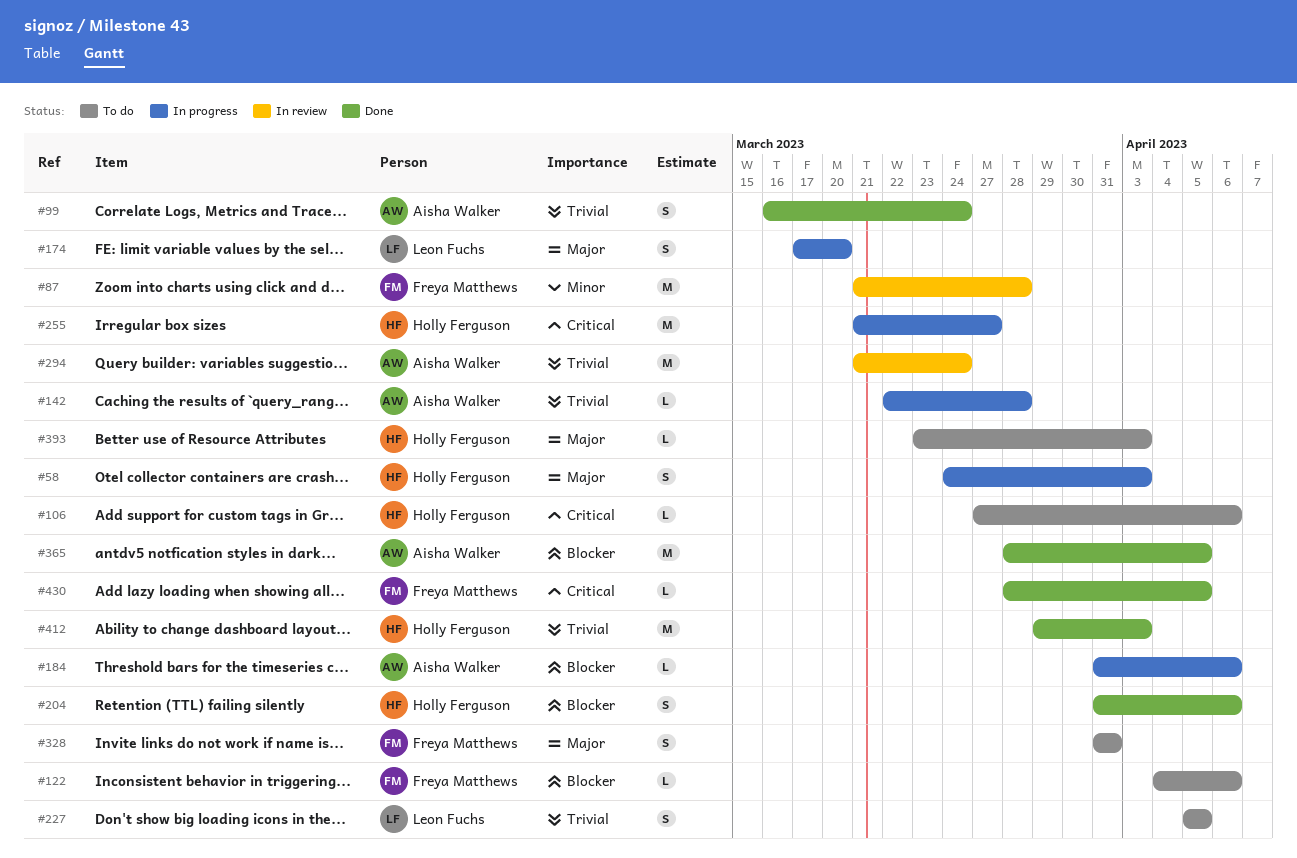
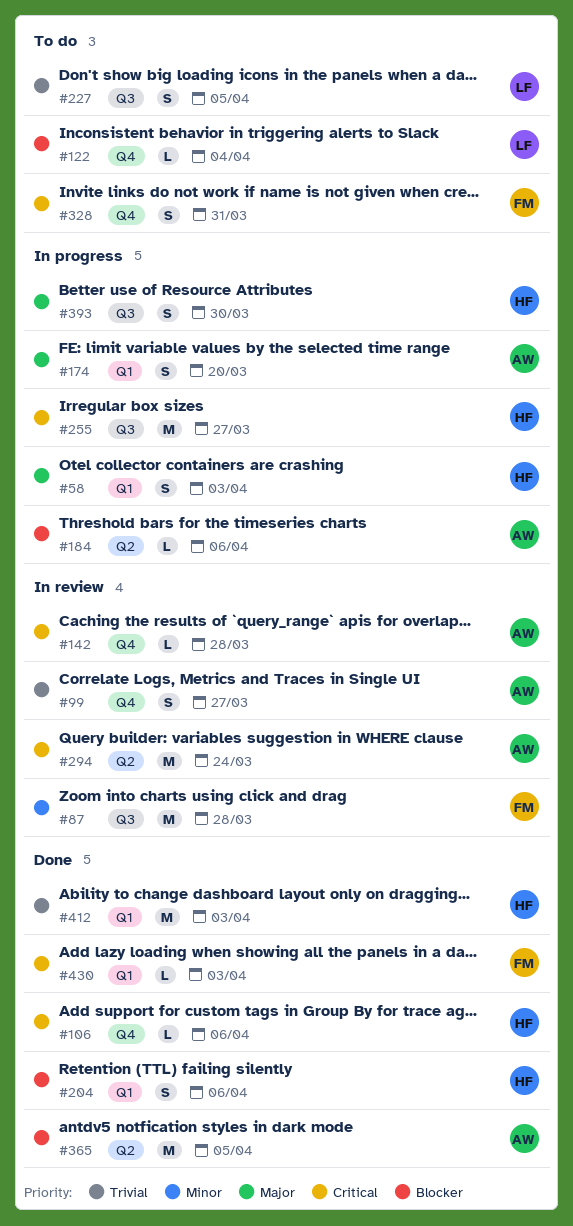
#99, status: Done -> In review
#99, due: Mar 24 -> Mar 27
#106, status: To do -> Done
#122, owner: Freya Matthews -> Leon Fuchs
#122, due: Apr 6 -> Apr 4
#142, status: In progress -> In review
#142, priority: Trivial -> Critical
#174, owner: Leon Fuchs -> Aisha Walker
#294, priority: Trivial -> Critical
#328, priority: Major -> Critical
#393, status: To do -> In progress
#393, estimate: L -> S
#393, due: Apr 3 -> Mar 30
#430, due: Apr 5 -> Apr 3

